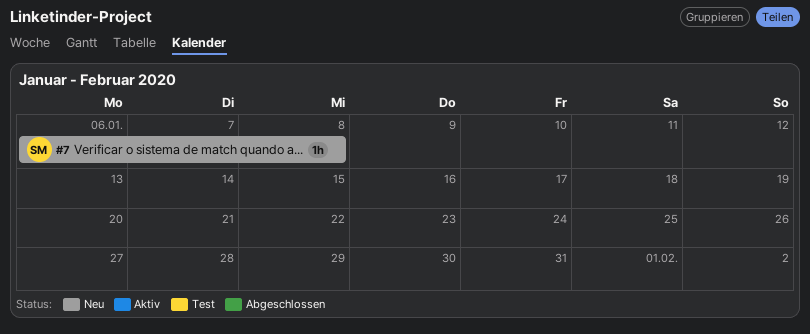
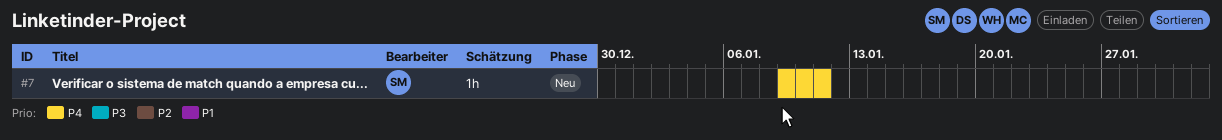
#7, start: Jan 6 -> Jan 9
#7, due: Jan 8 -> Jan 11

